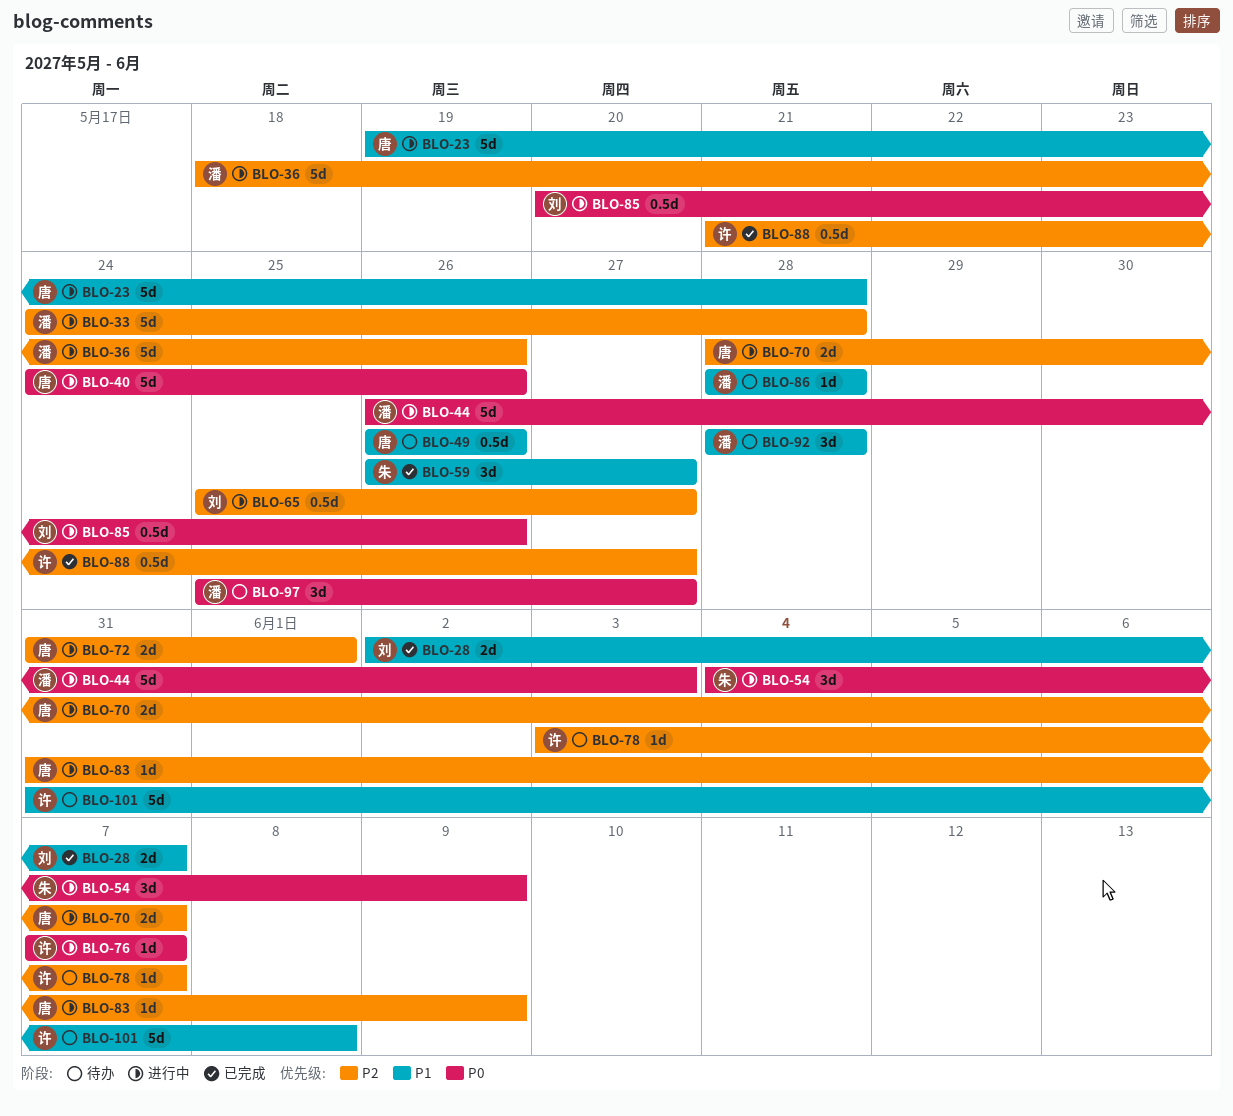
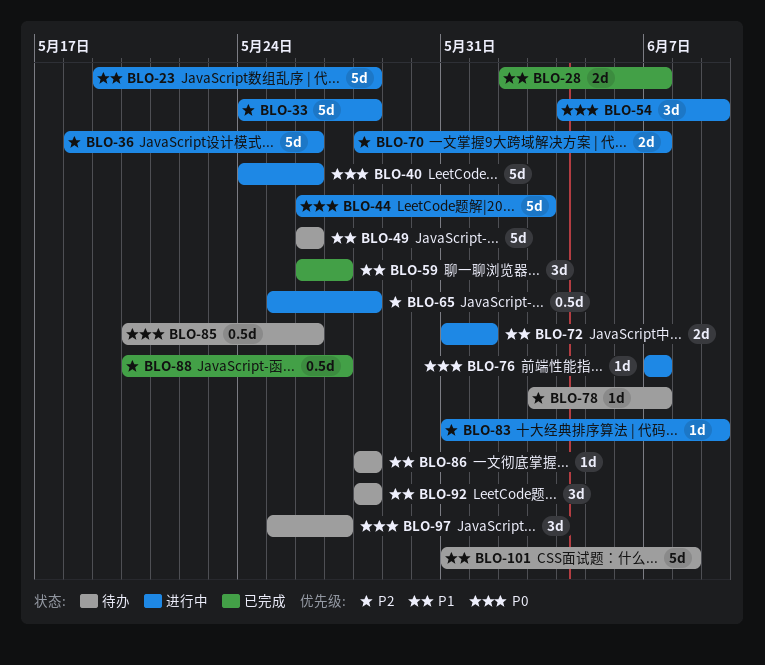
BLO-49, estimate: 0.5d -> 5d
BLO-65, due: May 27 -> May 28
BLO-72, priority: P2 -> P1
BLO-85, status: 进行中 -> 待办
BLO-88, start: May 21 -> May 20

